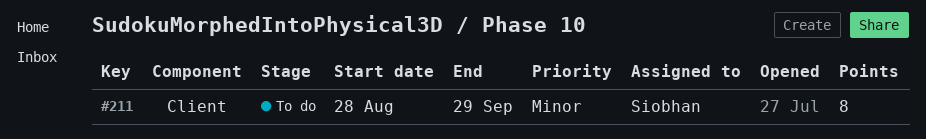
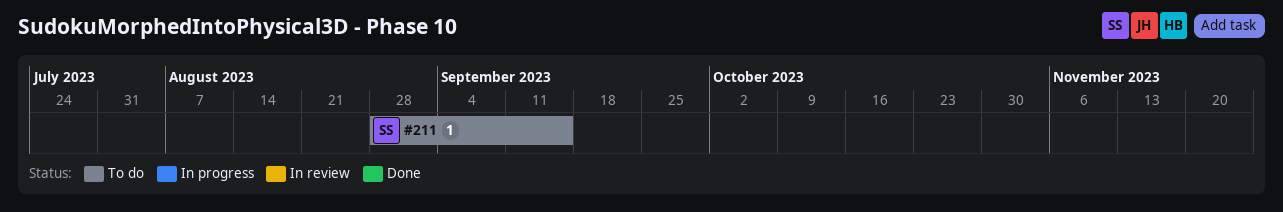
#211, estimate: 8 -> 1
#211, due: Sep 29 -> Sep 15

